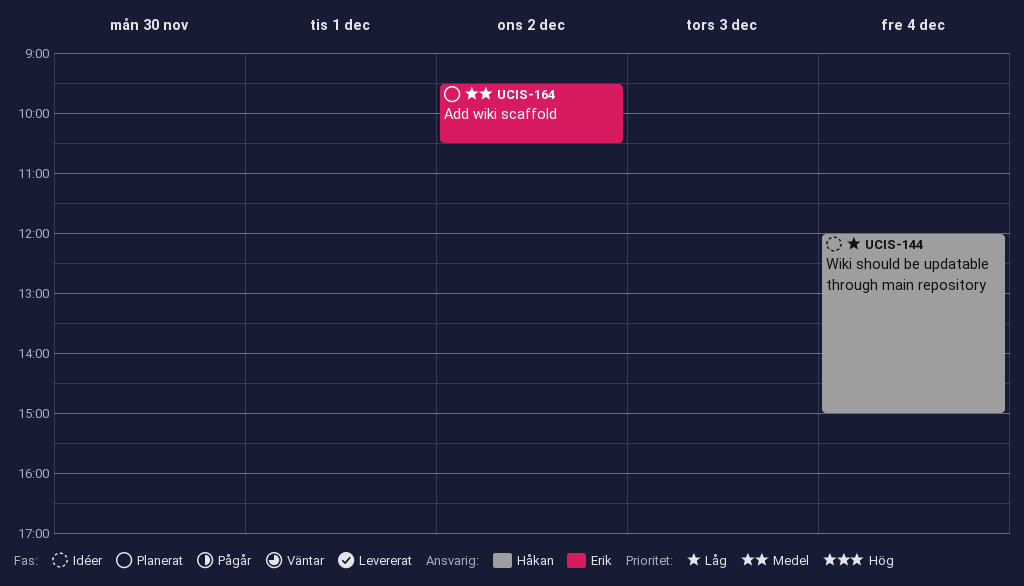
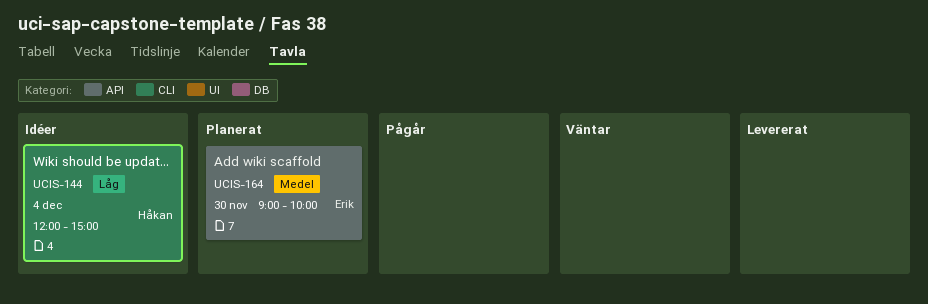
UCIS-164, day: Dec 2 -> Nov 30
UCIS-164, begins: 09:30 -> 09:00
UCIS-164, ends: 10:30 -> 10:00

